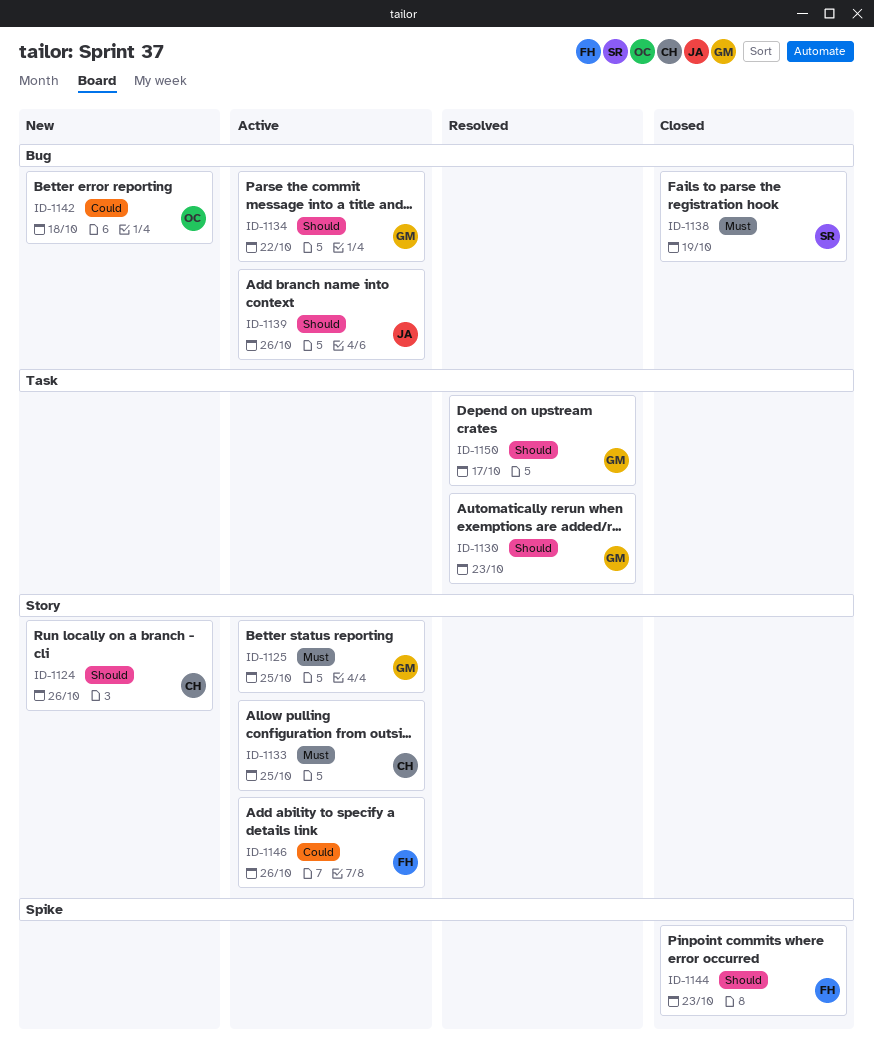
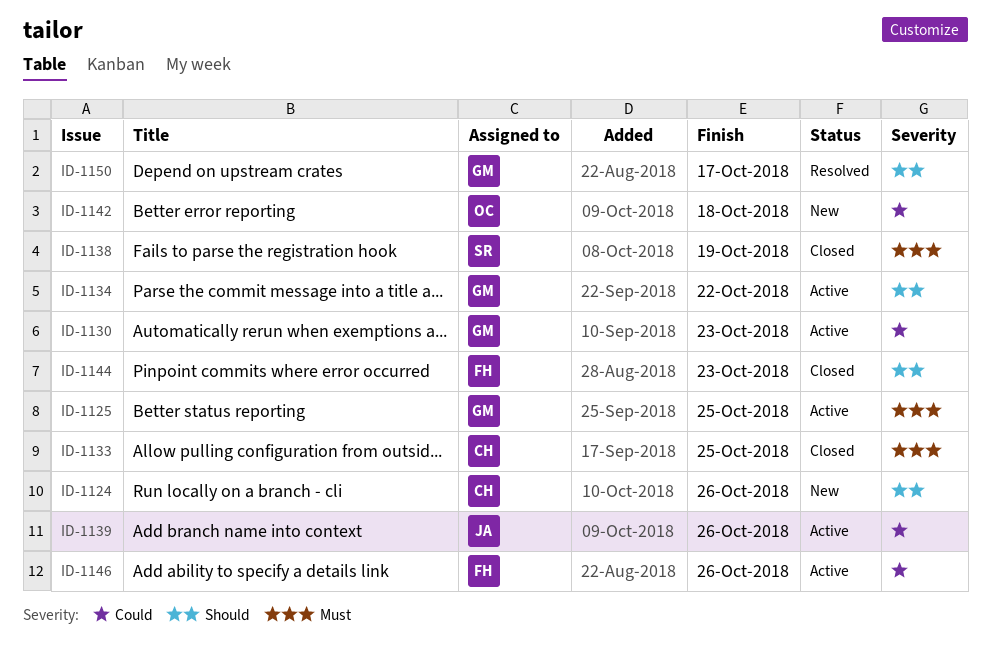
ID-1130, status: Resolved -> Active
ID-1130, priority: Should -> Could
ID-1133, status: Active -> Closed
ID-1139, priority: Should -> Could

